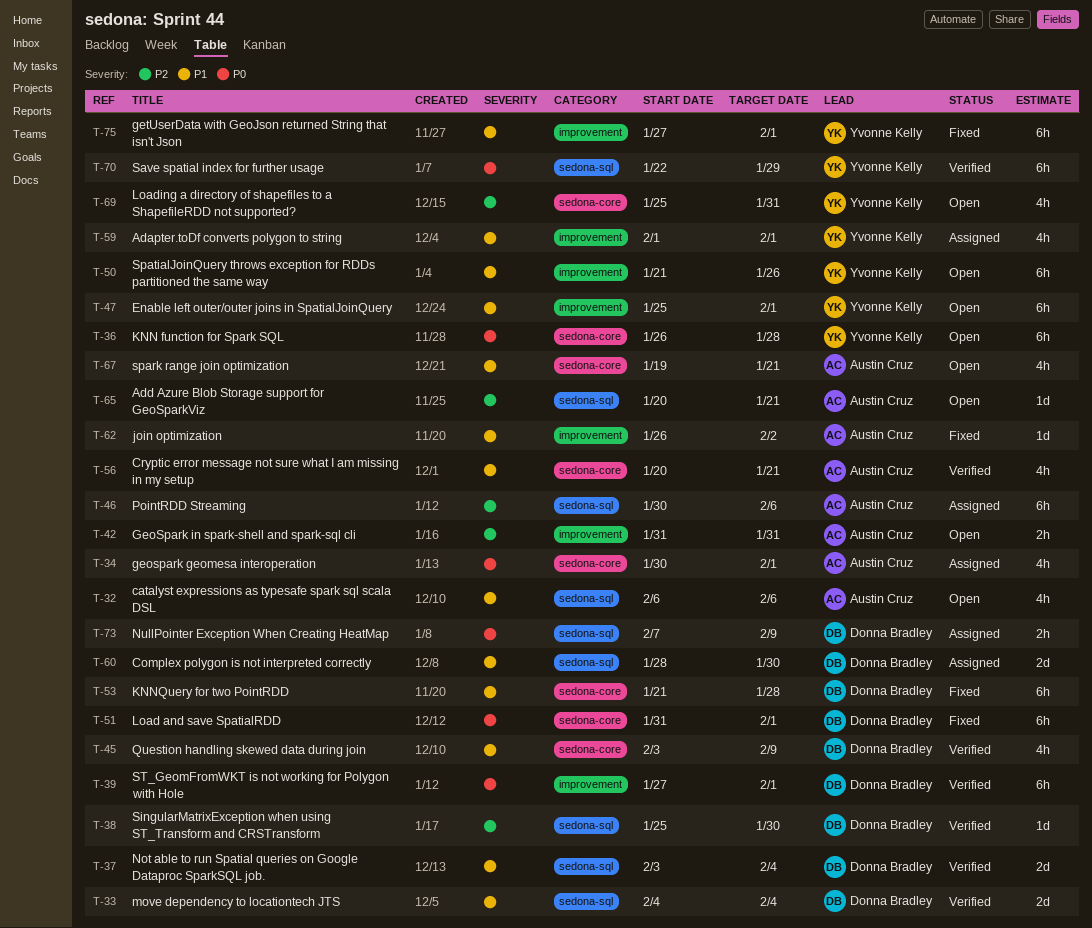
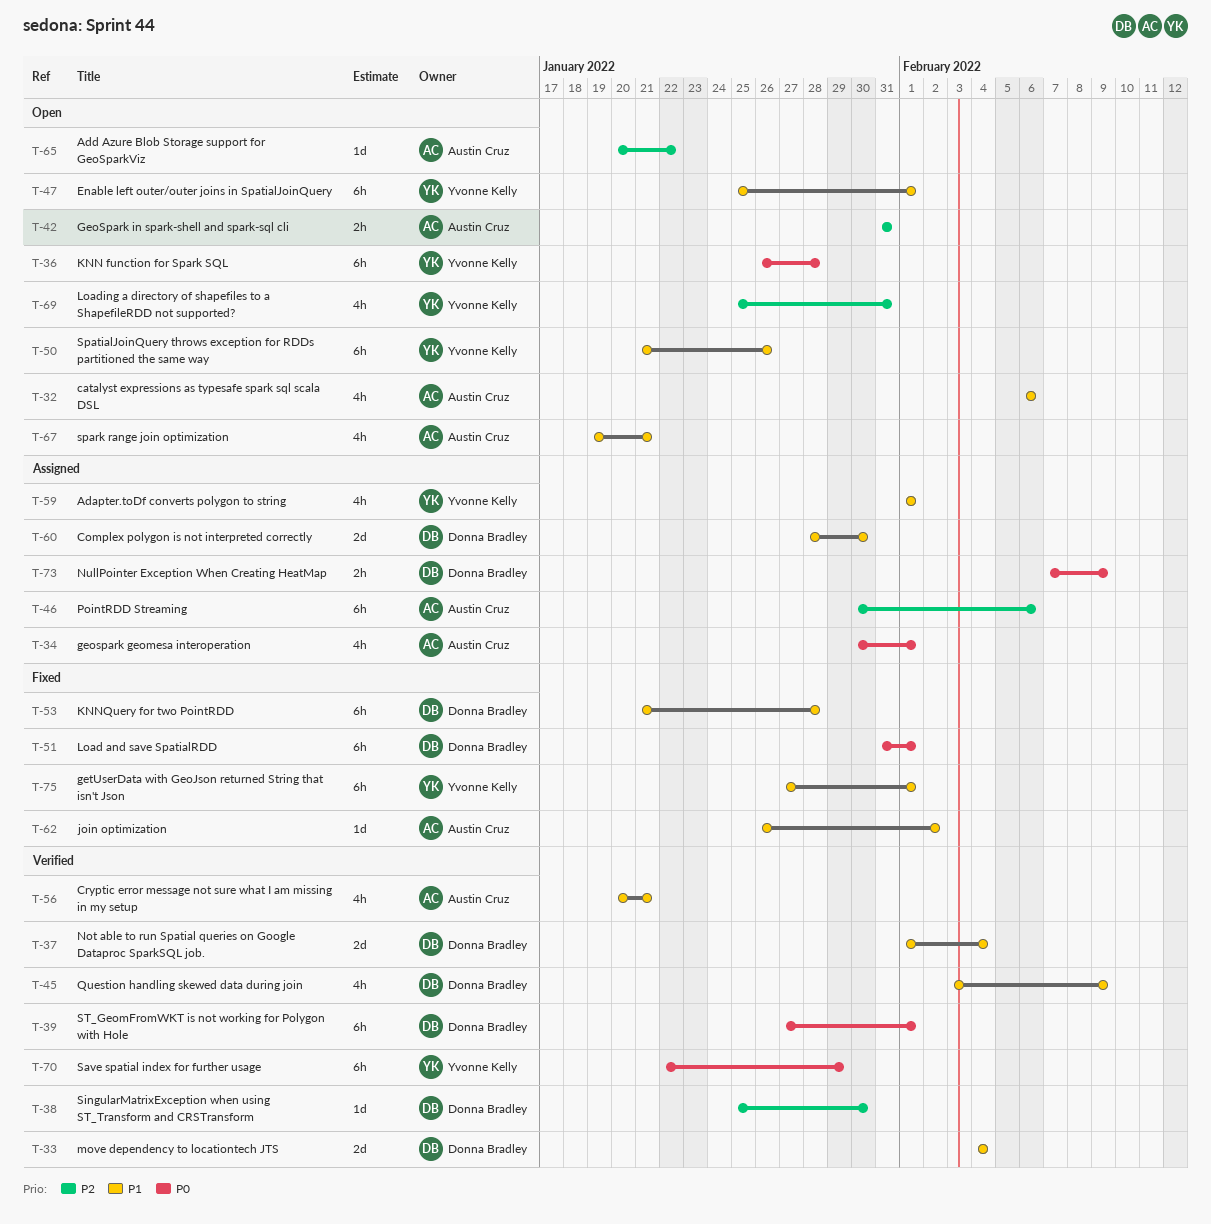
T-37, start: Feb 3 -> Feb 1
T-65, due: Jan 21 -> Jan 22

